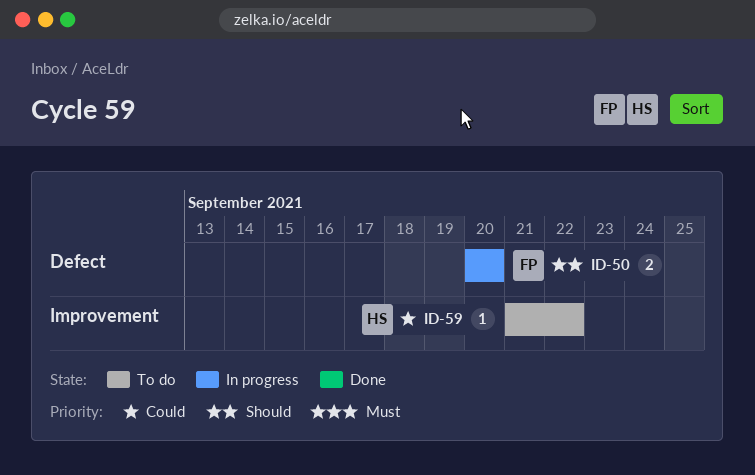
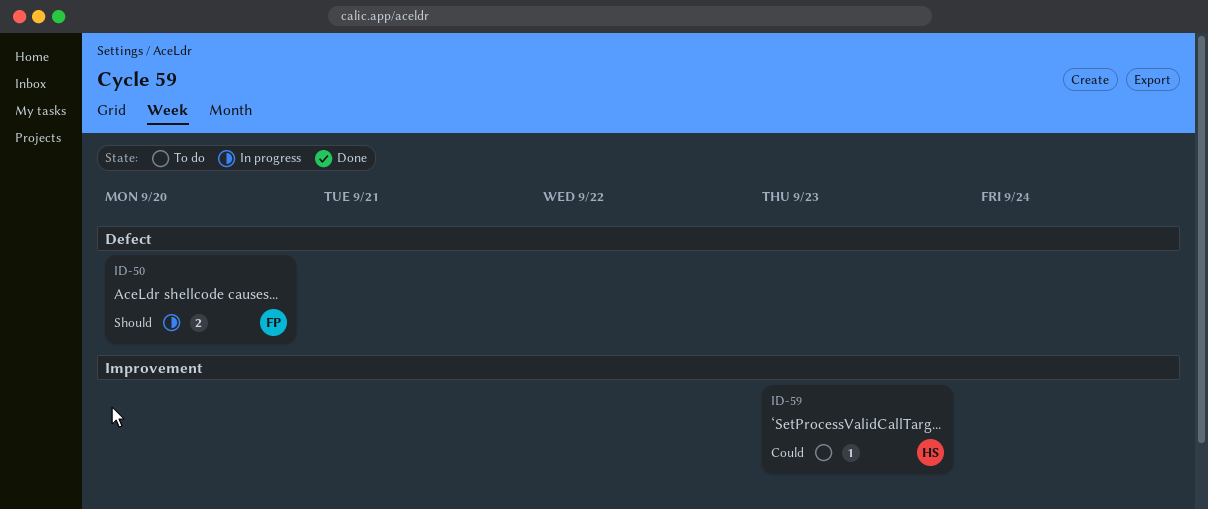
ID-59, due: Sep 22 -> Sep 23

